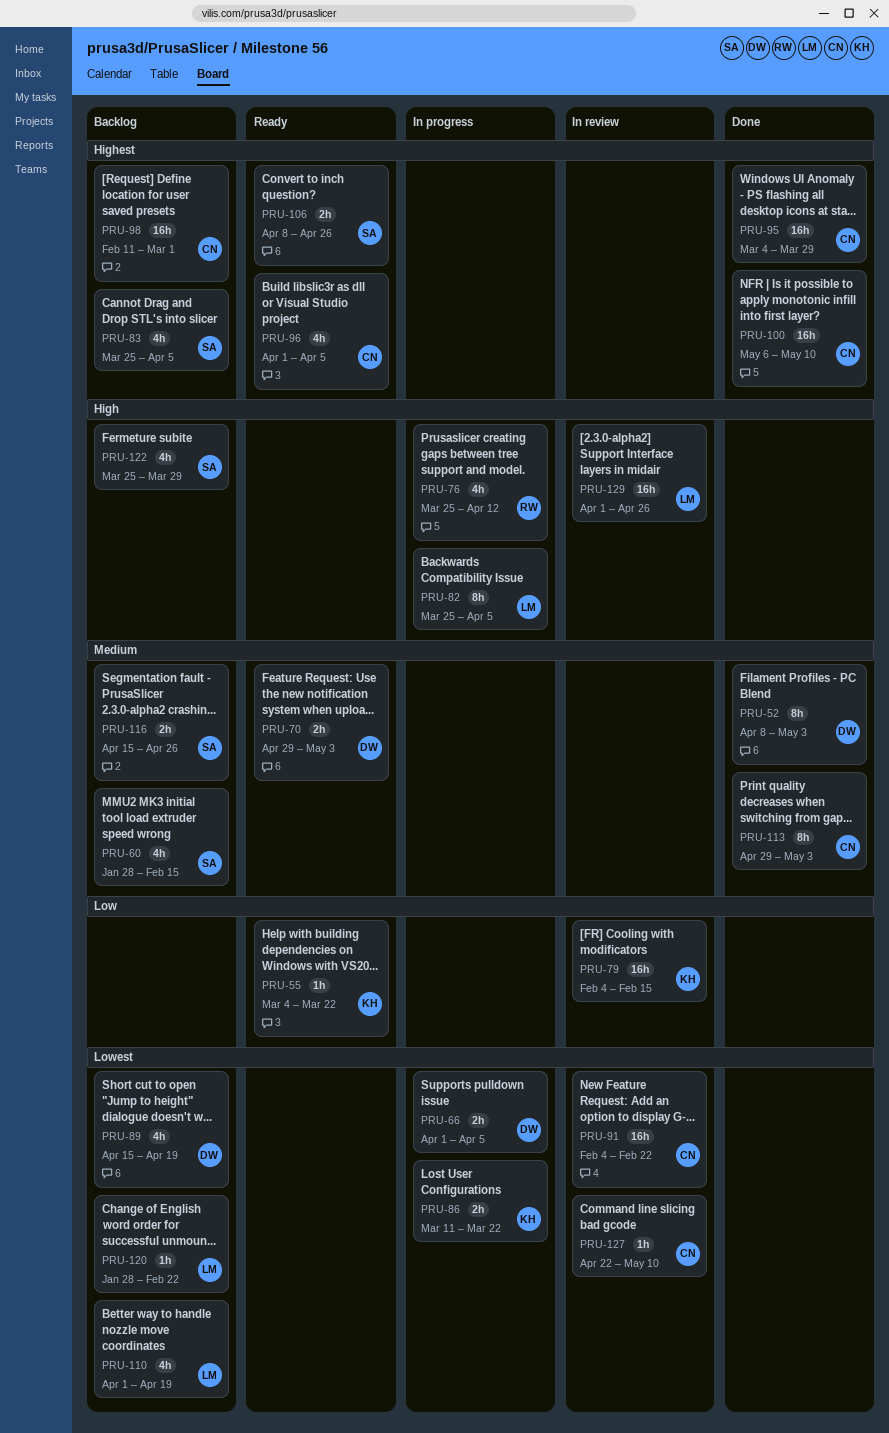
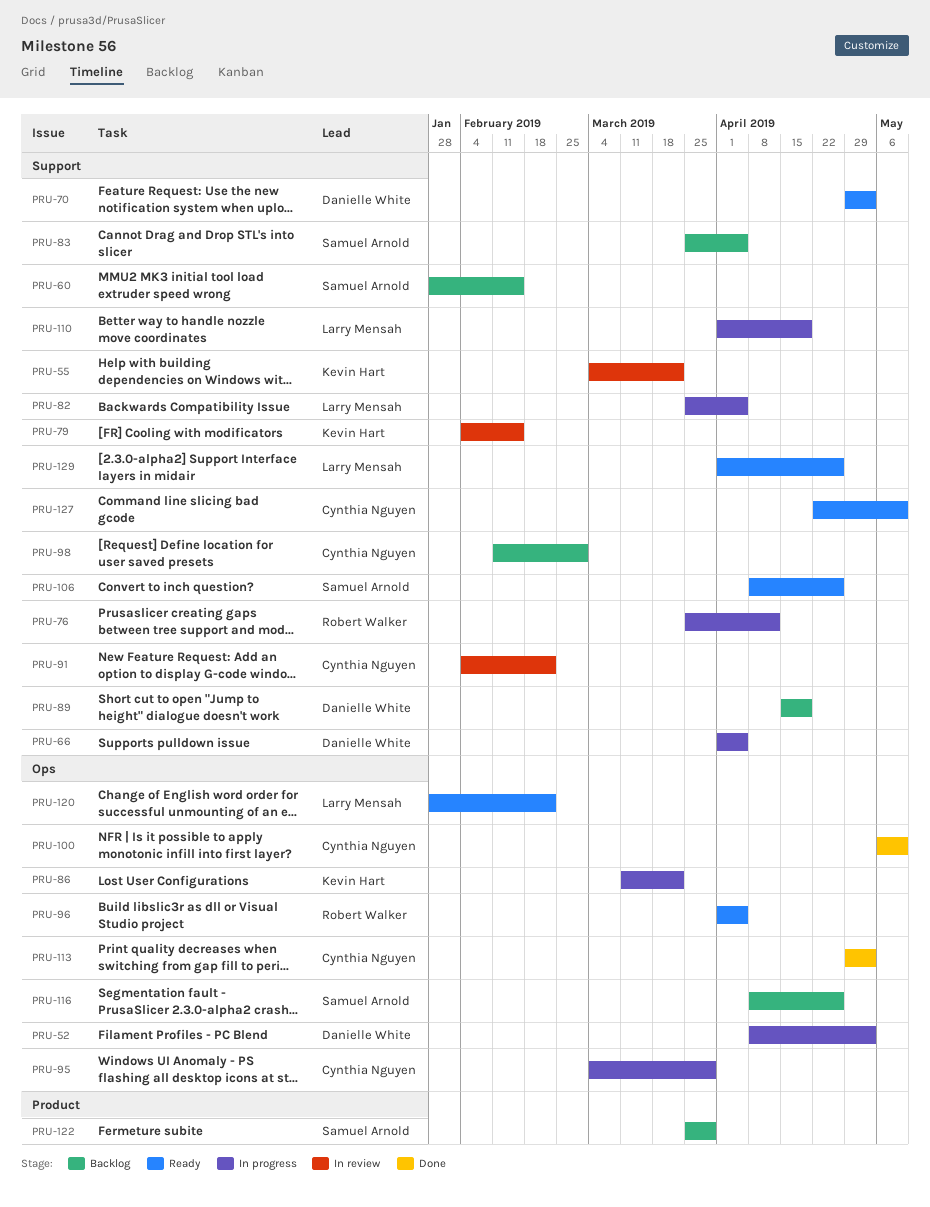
PRU-52, status: Done -> In progress
PRU-55, status: Ready -> In review
PRU-95, status: Done -> In progress
PRU-96, owner: Cynthia Nguyen -> Robert Walker
PRU-110, status: Backlog -> In progress
PRU-116, start: Apr 15 -> Apr 8
PRU-120, status: Backlog -> Ready
PRU-127, status: In review -> Ready
PRU-129, status: In review -> Ready

